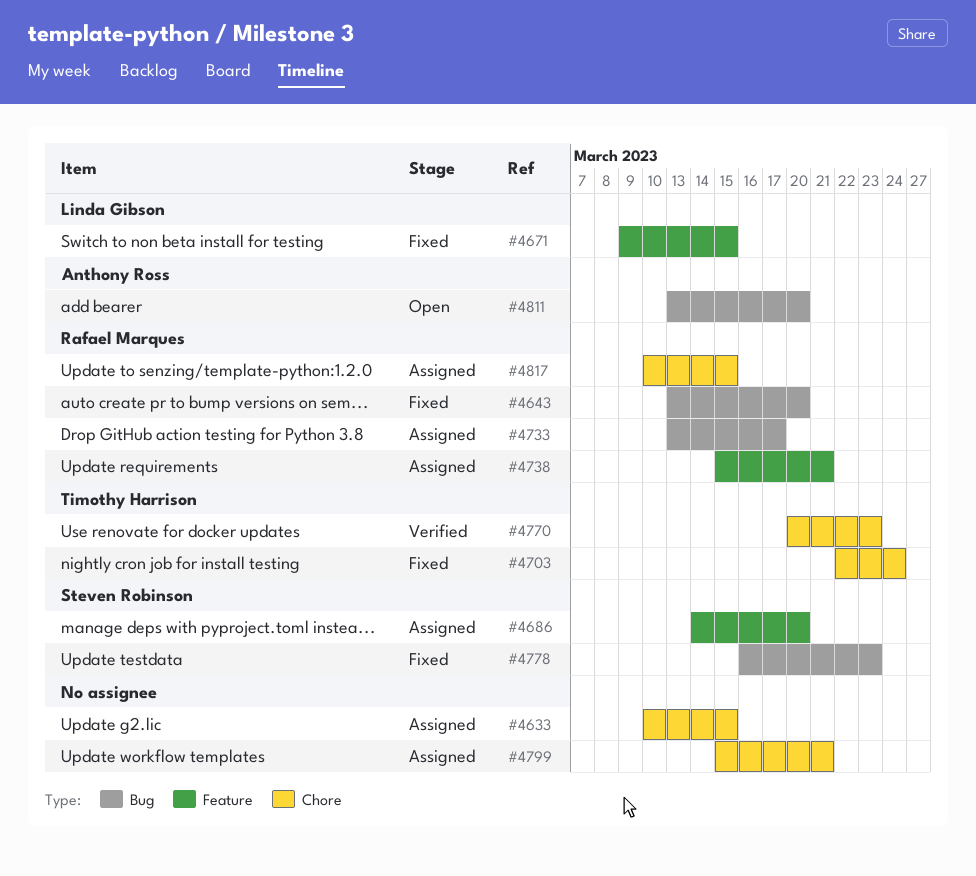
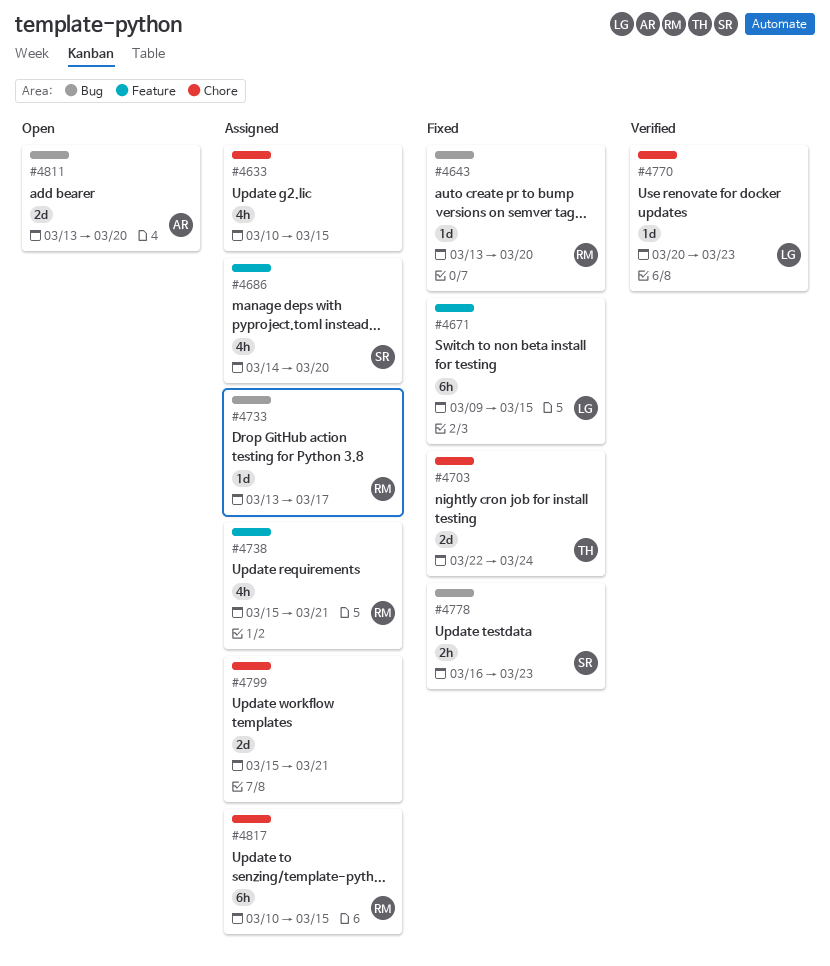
#4770, owner: Timothy Harrison -> Linda Gibson

